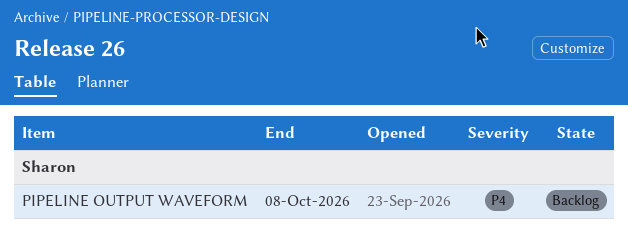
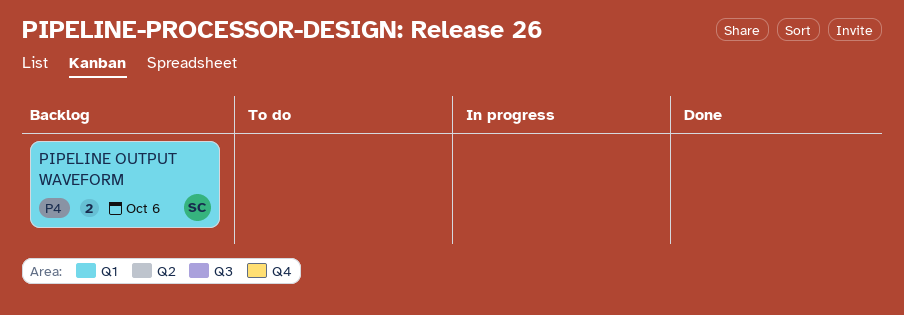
PIPELINE OUTPUT WAVEFORM, due: Oct 8 -> Oct 6

